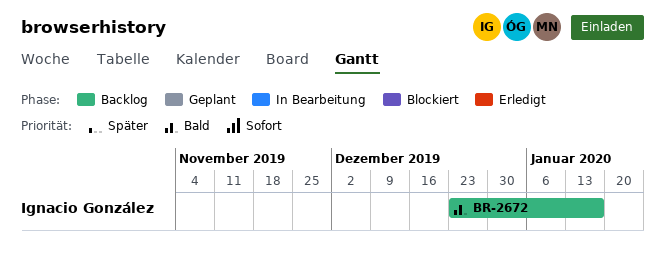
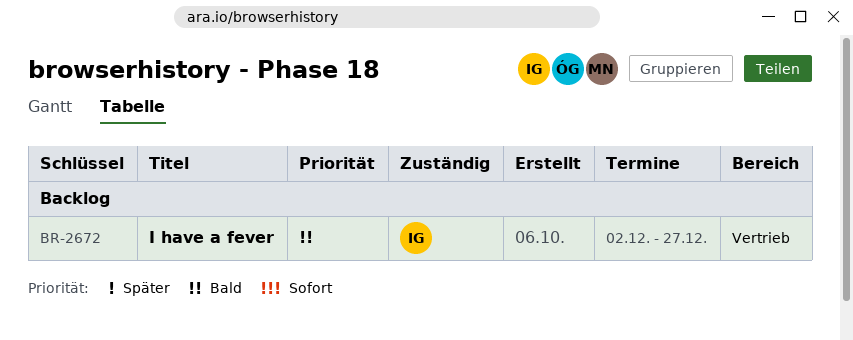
BR-2672, start: Dec 23 -> Dec 2
BR-2672, due: Jan 17 -> Dec 27

